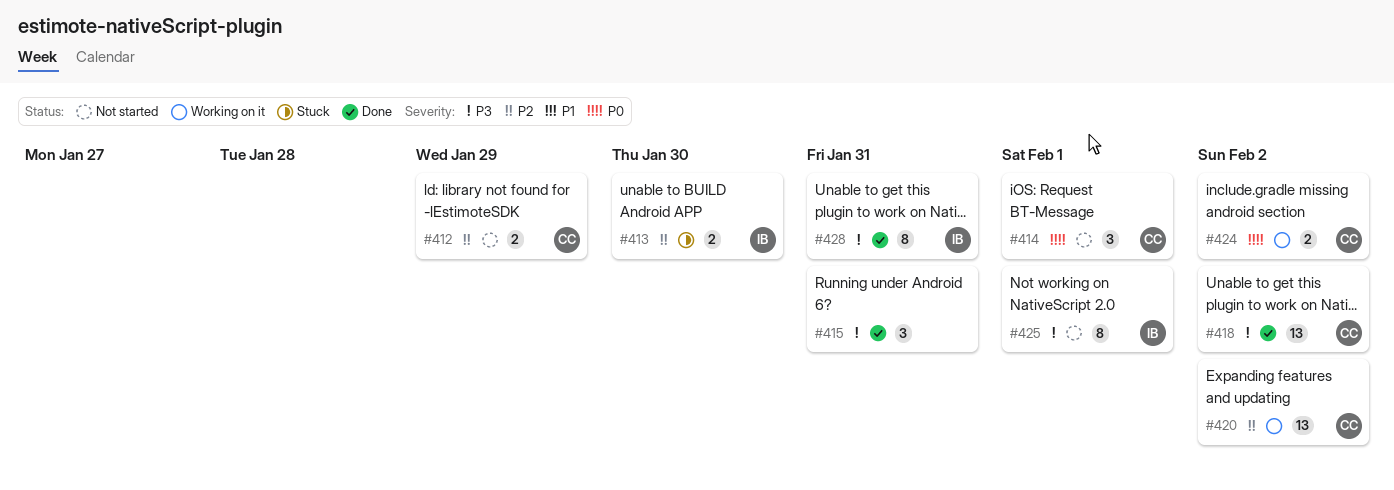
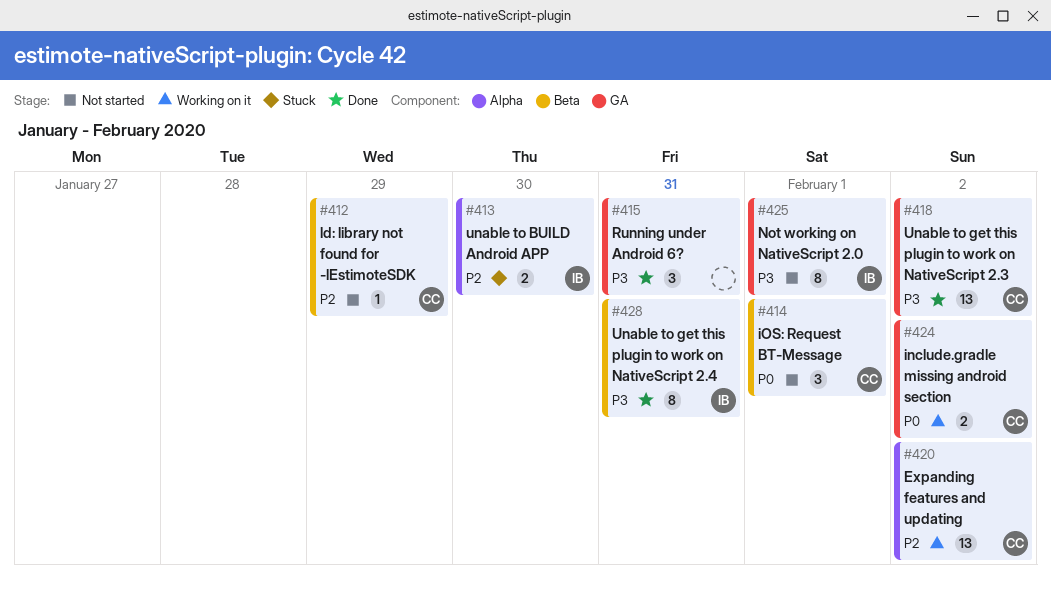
#412, estimate: 2 -> 1

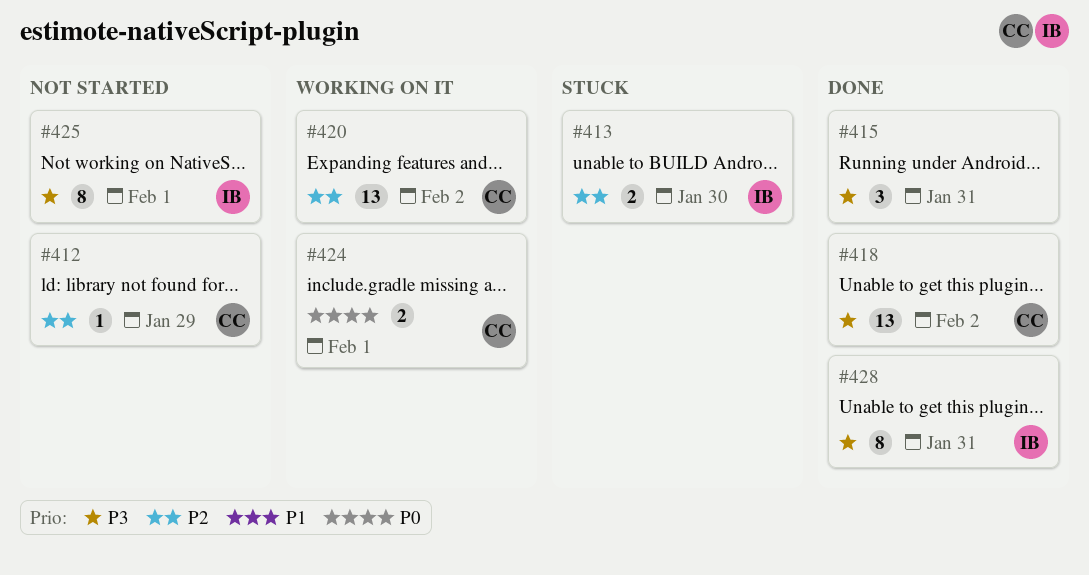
#414: present -> none
#424, due: Feb 2 -> Feb 1

